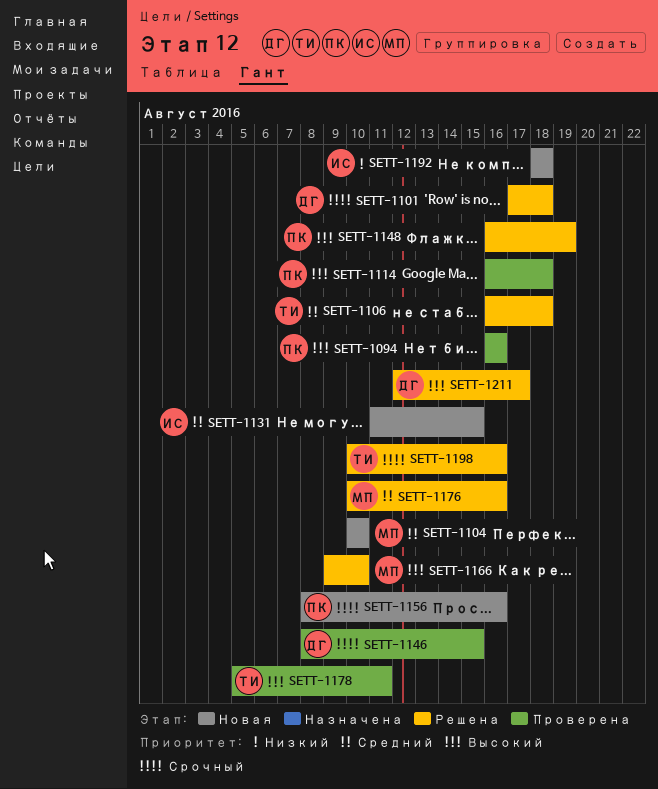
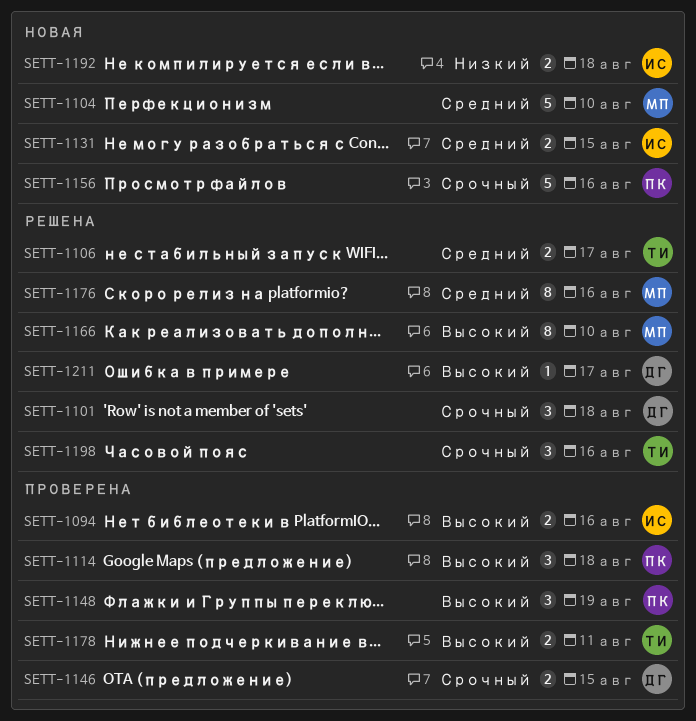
SETT-1094, owner: ПК -> ИС
SETT-1106, due: Aug 18 -> Aug 17
SETT-1148, status: Решена -> Проверена

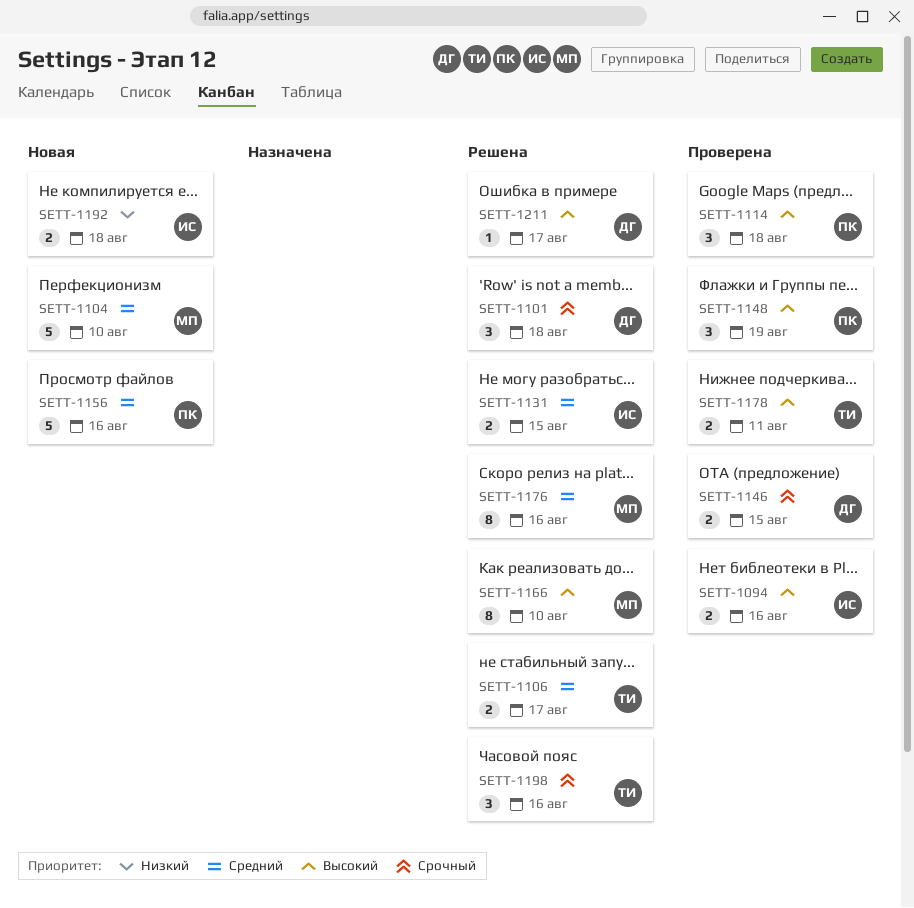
SETT-1131, status: Новая -> Решена
SETT-1156, priority: Срочный -> Средний

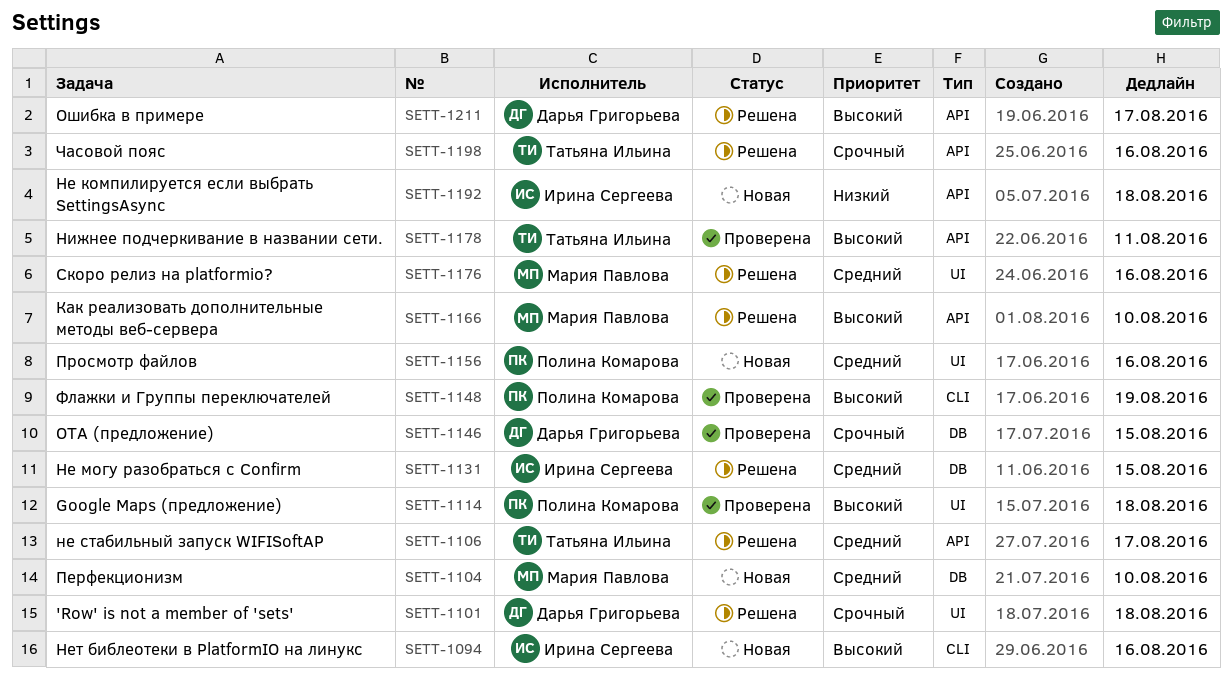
SETT-1094, status: Проверена -> Новая

